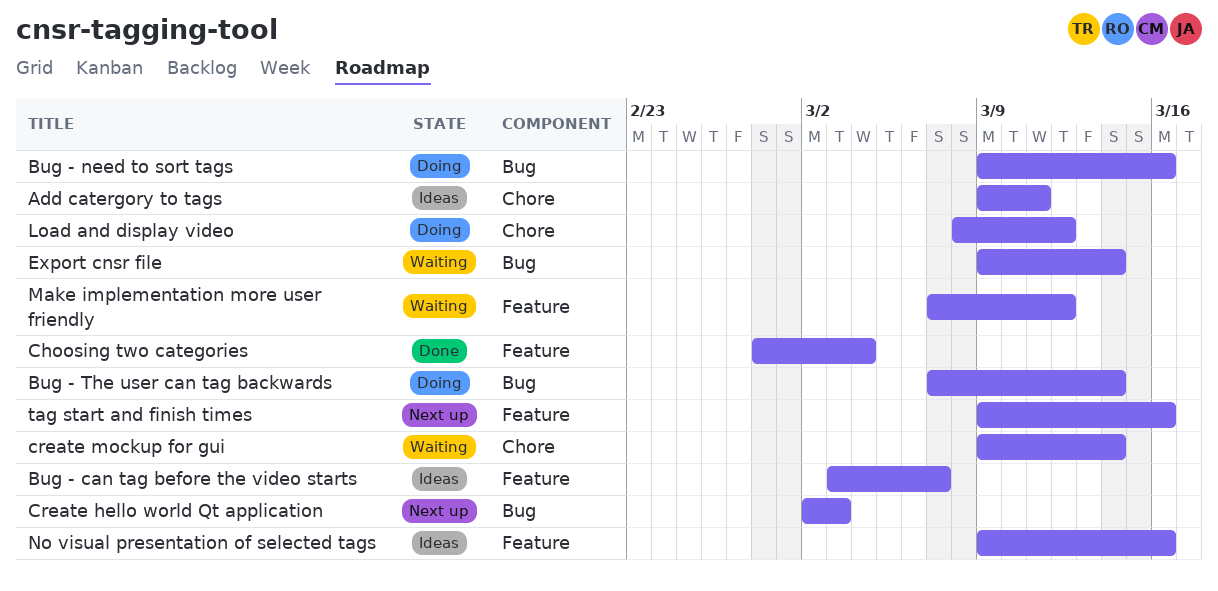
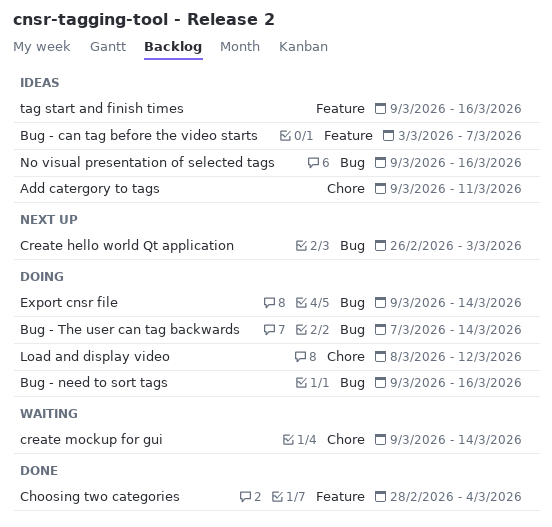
Create hello world Qt application, start: Mar 2 -> Feb 26
Export cnsr file, status: Waiting -> Doing
Make implementation more user friendly: present -> none
No visual presentation of selected tags, label: Feature -> Bug
tag start and finish times, status: Next up -> Ideas

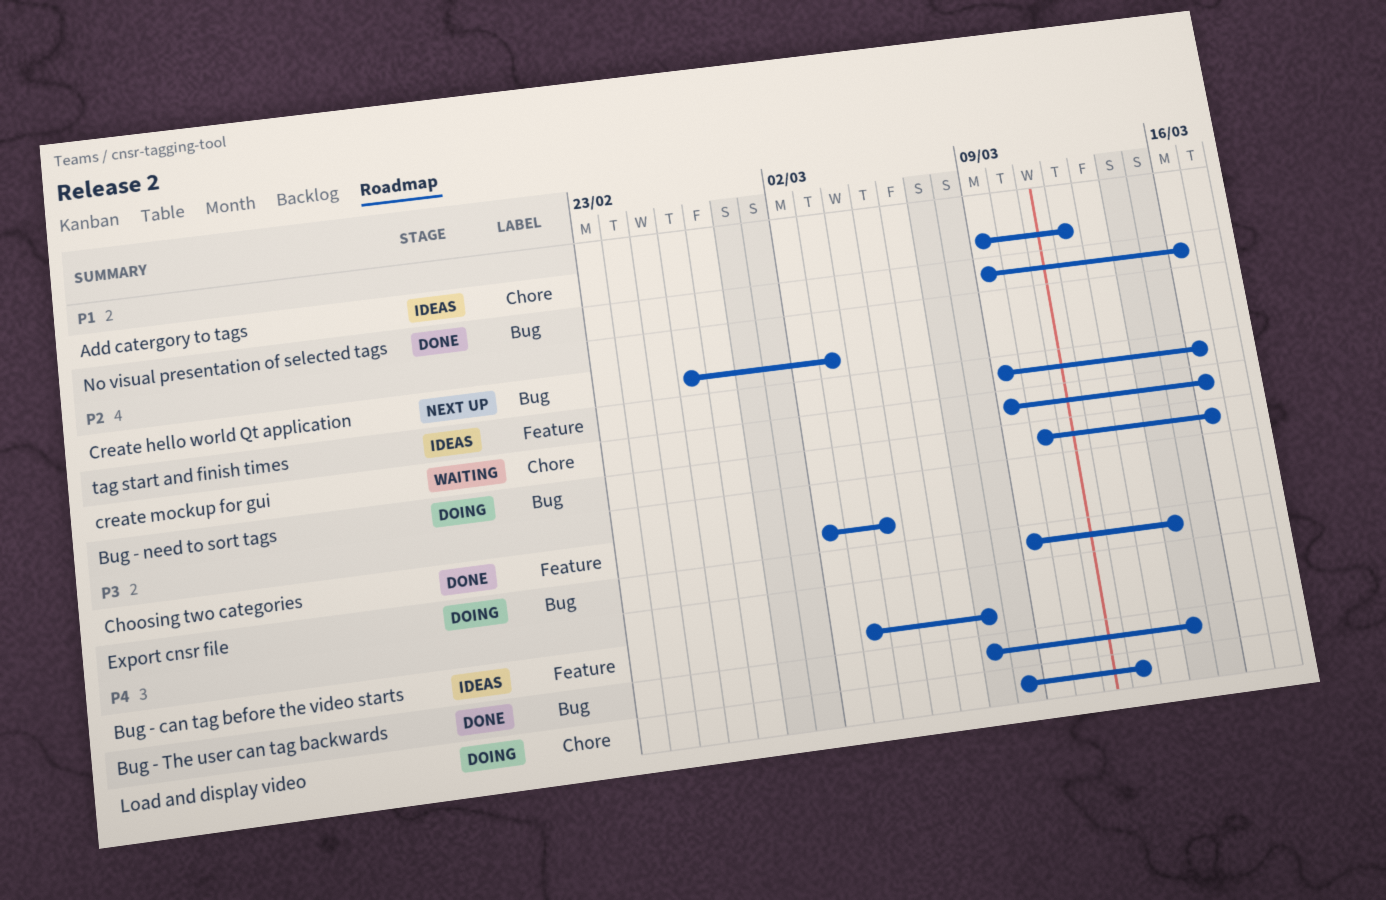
Add catergory to tags, due: Mar 11 -> Mar 12
Bug - need to sort tags, start: Mar 9 -> Mar 10
Bug - The user can tag backwards, status: Doing -> Done
Choosing two categories, start: Feb 28 -> Mar 2
create mockup for gui, due: Mar 14 -> Mar 16
No visual presentation of selected tags, status: Ideas -> Done

